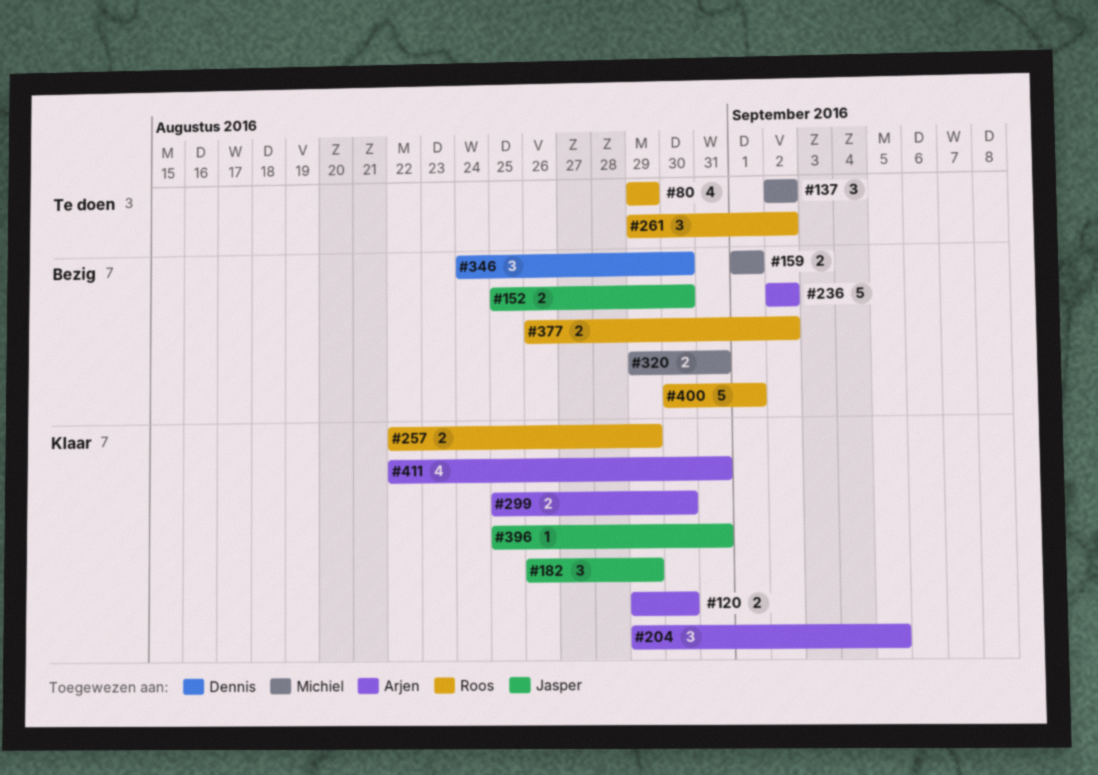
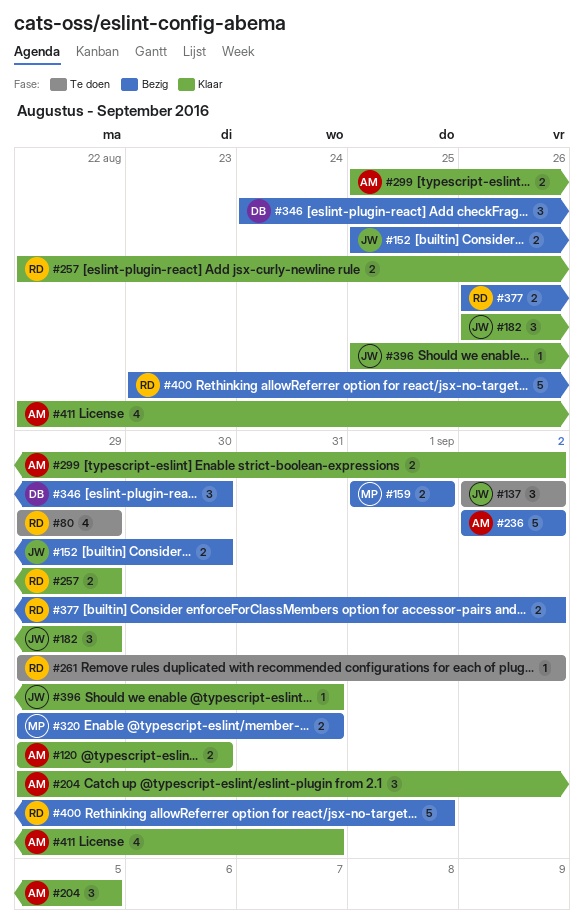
#137, owner: Michiel -> Jasper
#261, estimate: 3 -> 1
#299, due: Aug 30 -> Sep 2
#400, start: Aug 30 -> Aug 23

